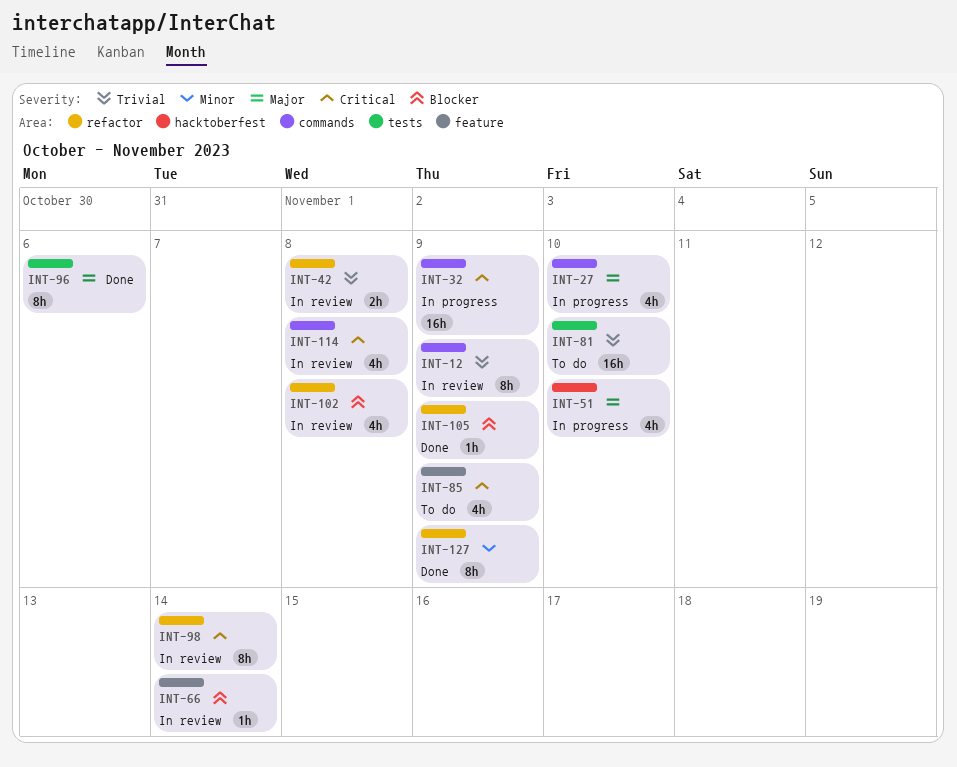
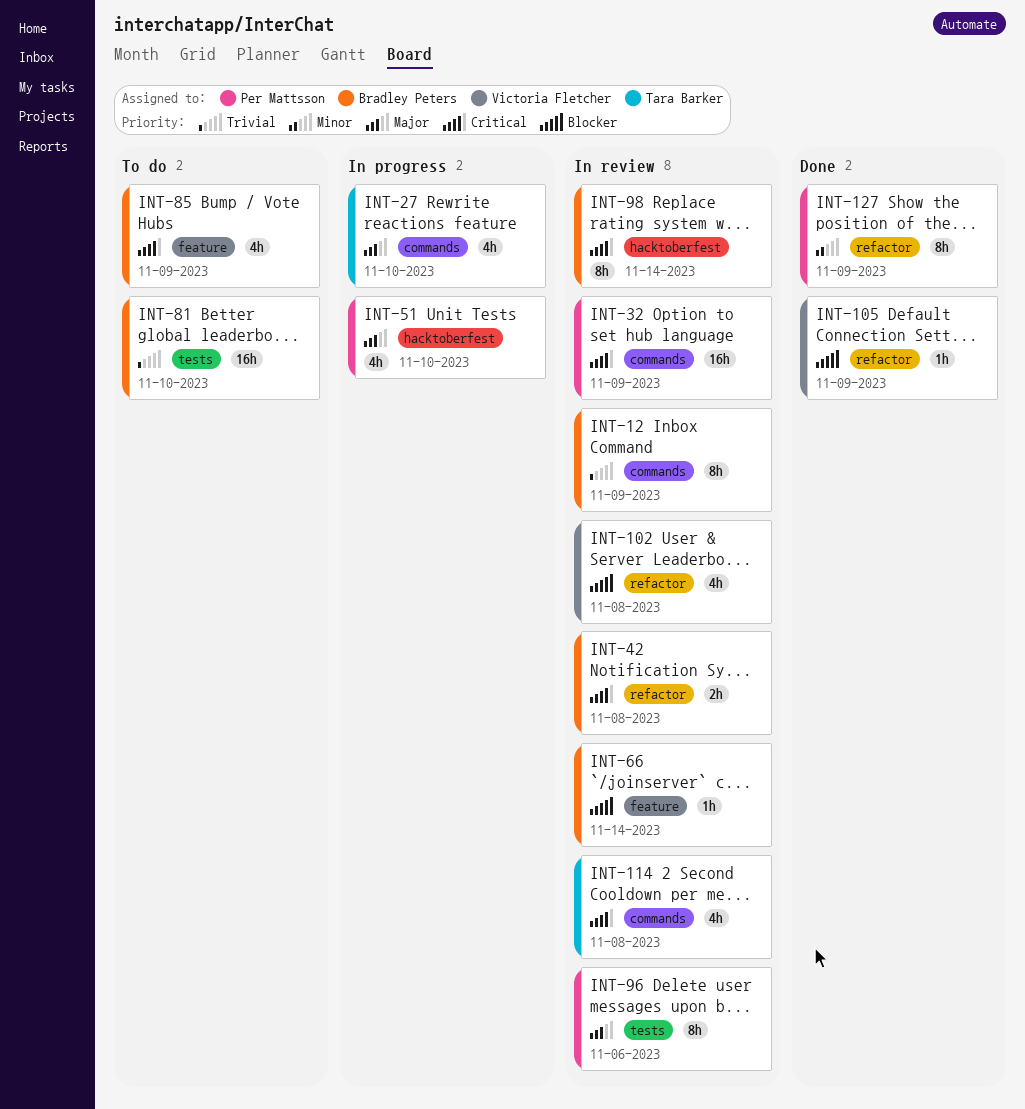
INT-32, status: In progress -> In review
INT-42, priority: Trivial -> Critical
INT-96, status: Done -> In review
INT-98, label: refactor -> hacktoberfest

